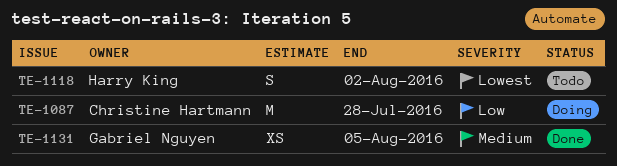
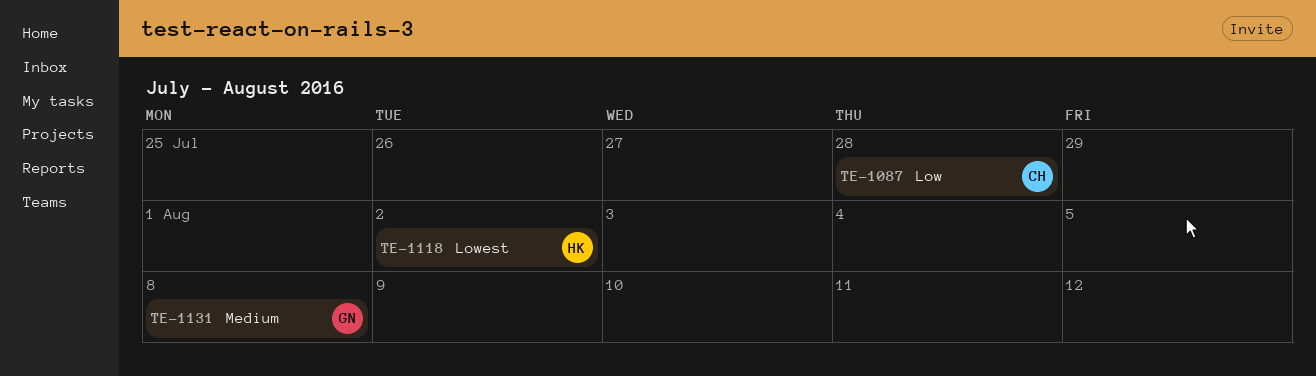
TE-1131, due: Aug 5 -> Aug 8

